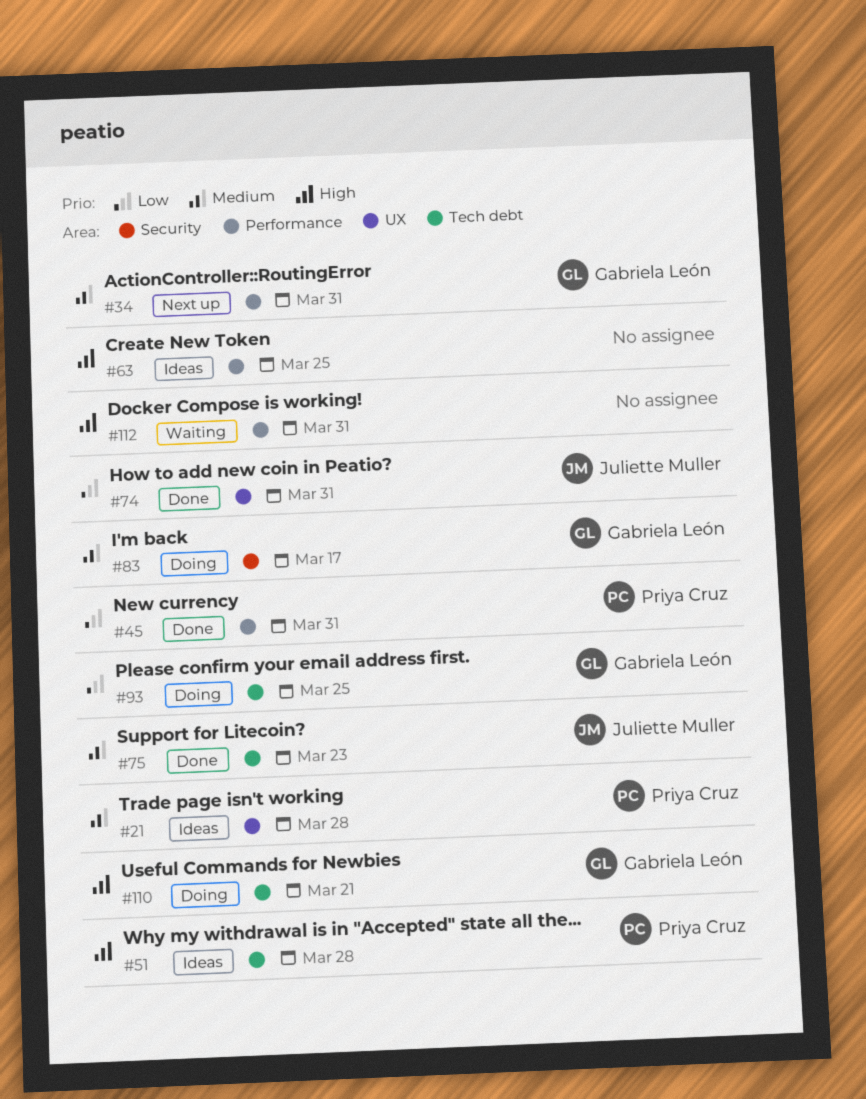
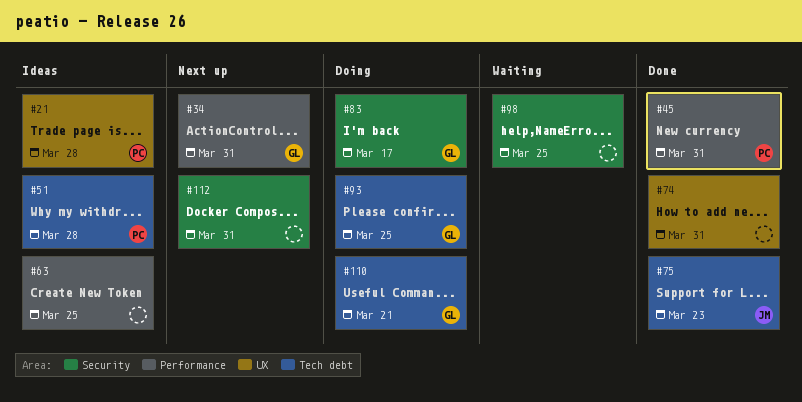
#74, owner: Juliette Muller -> none
#98: none -> present
#112, status: Waiting -> Next up
#112, label: Performance -> Security

